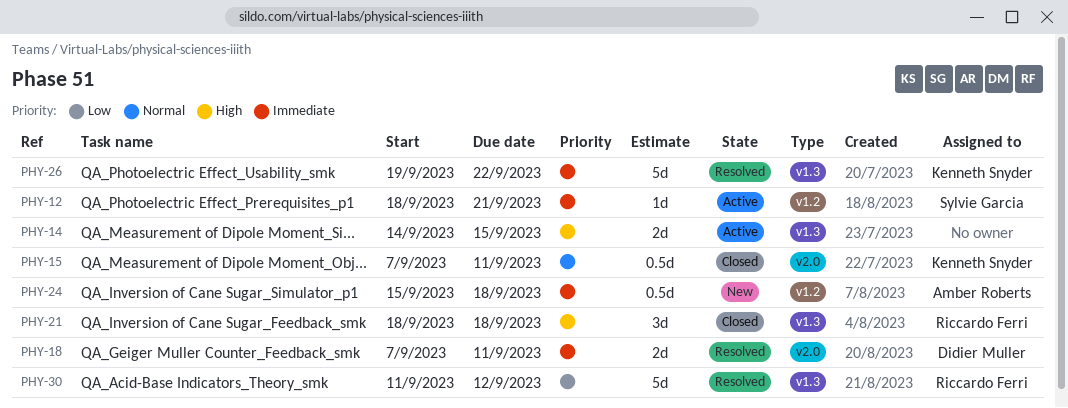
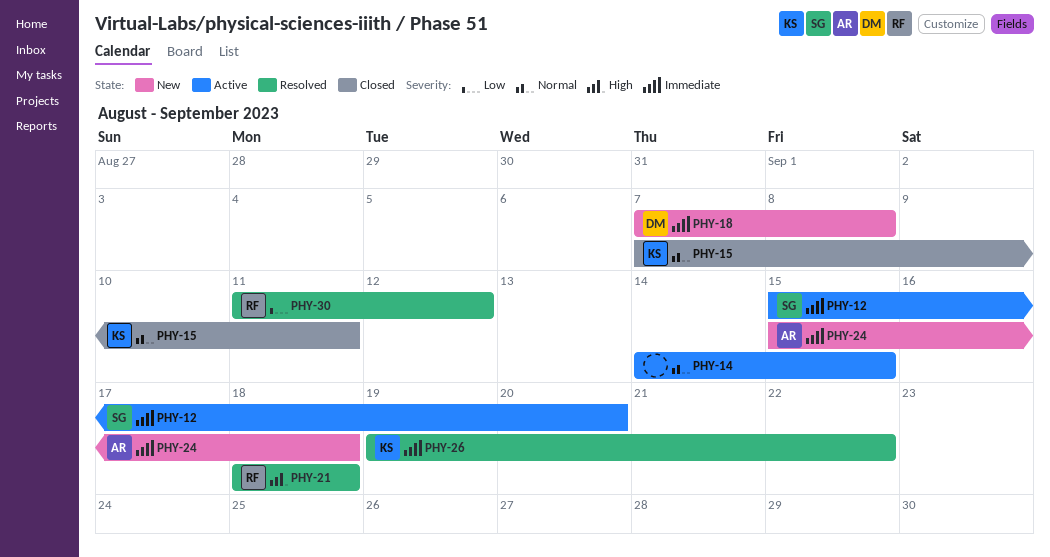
PHY-12, start: Sep 18 -> Sep 15
PHY-12, due: Sep 21 -> Sep 20
PHY-14, priority: High -> Normal
PHY-18, status: Resolved -> New
PHY-18, due: Sep 11 -> Sep 8
PHY-21, status: Closed -> Resolved

